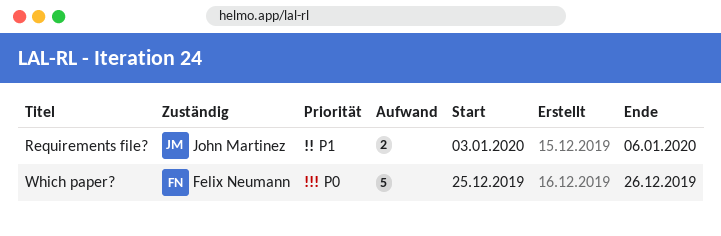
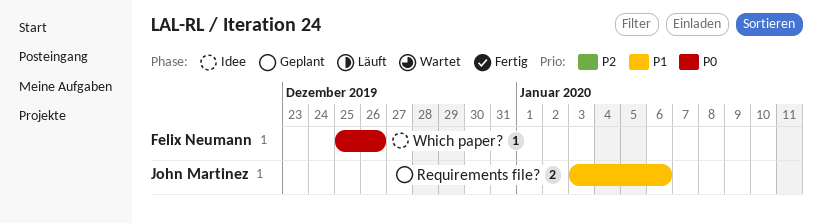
Which paper?, estimate: 5 -> 1

